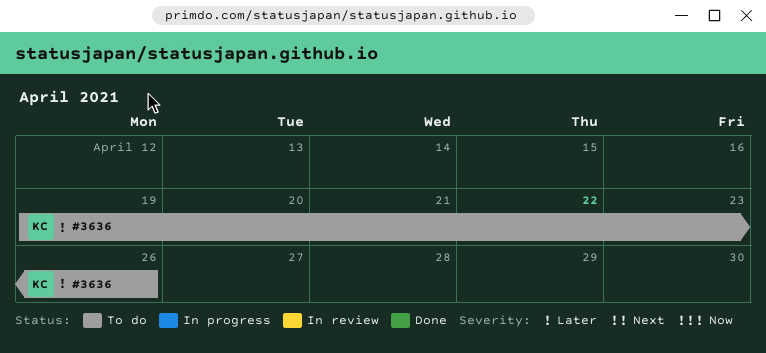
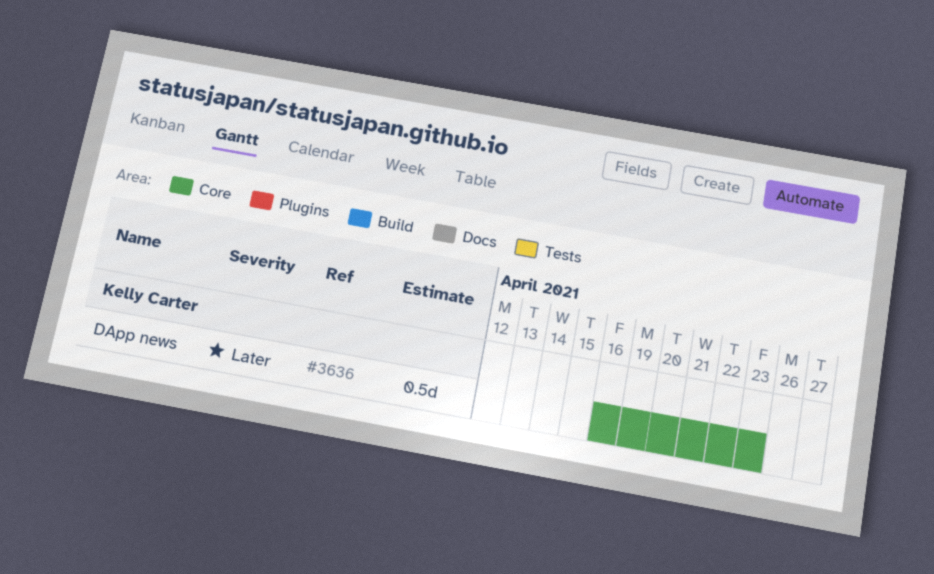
#3636, start: Apr 19 -> Apr 16
#3636, due: Apr 26 -> Apr 23

